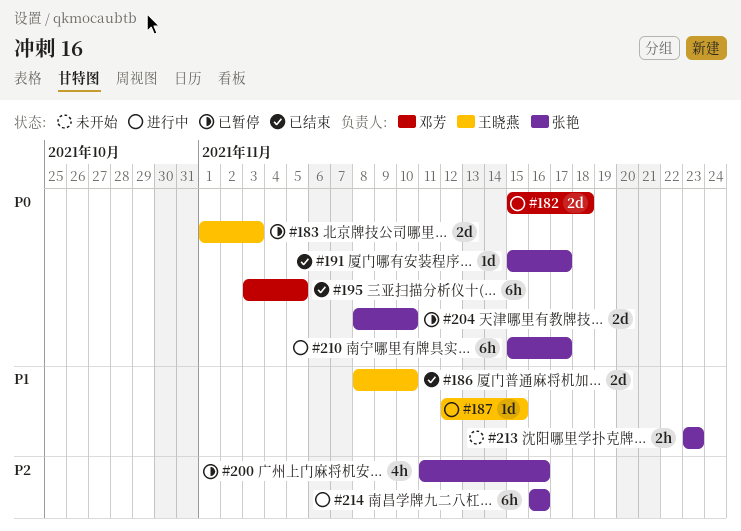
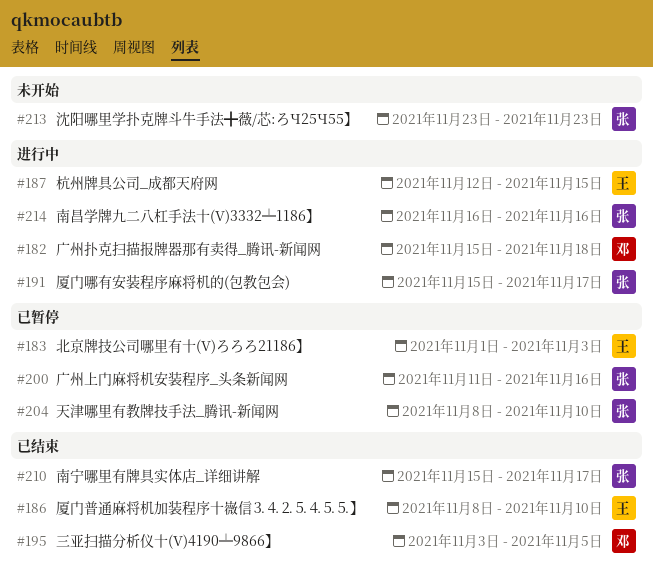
#191, status: 已结束 -> 进行中
#210, status: 进行中 -> 已结束

